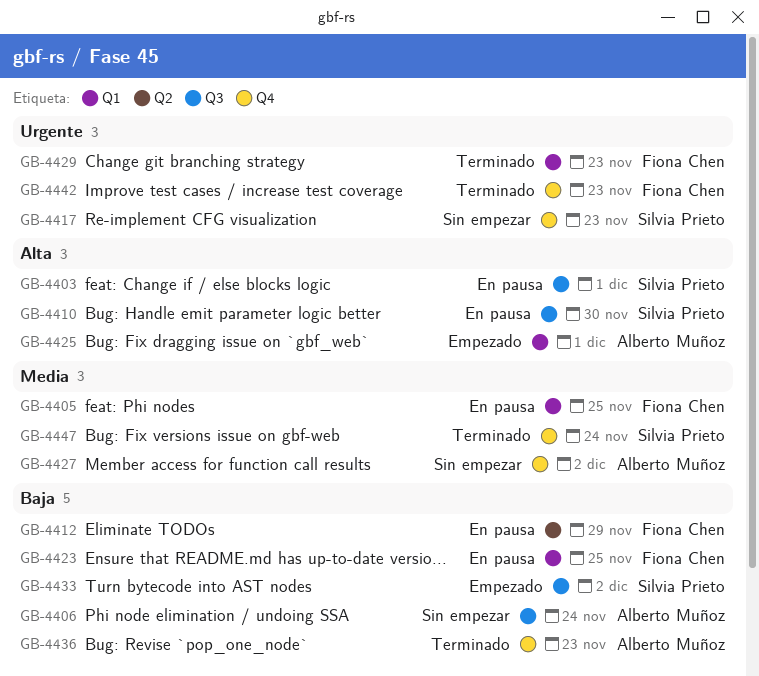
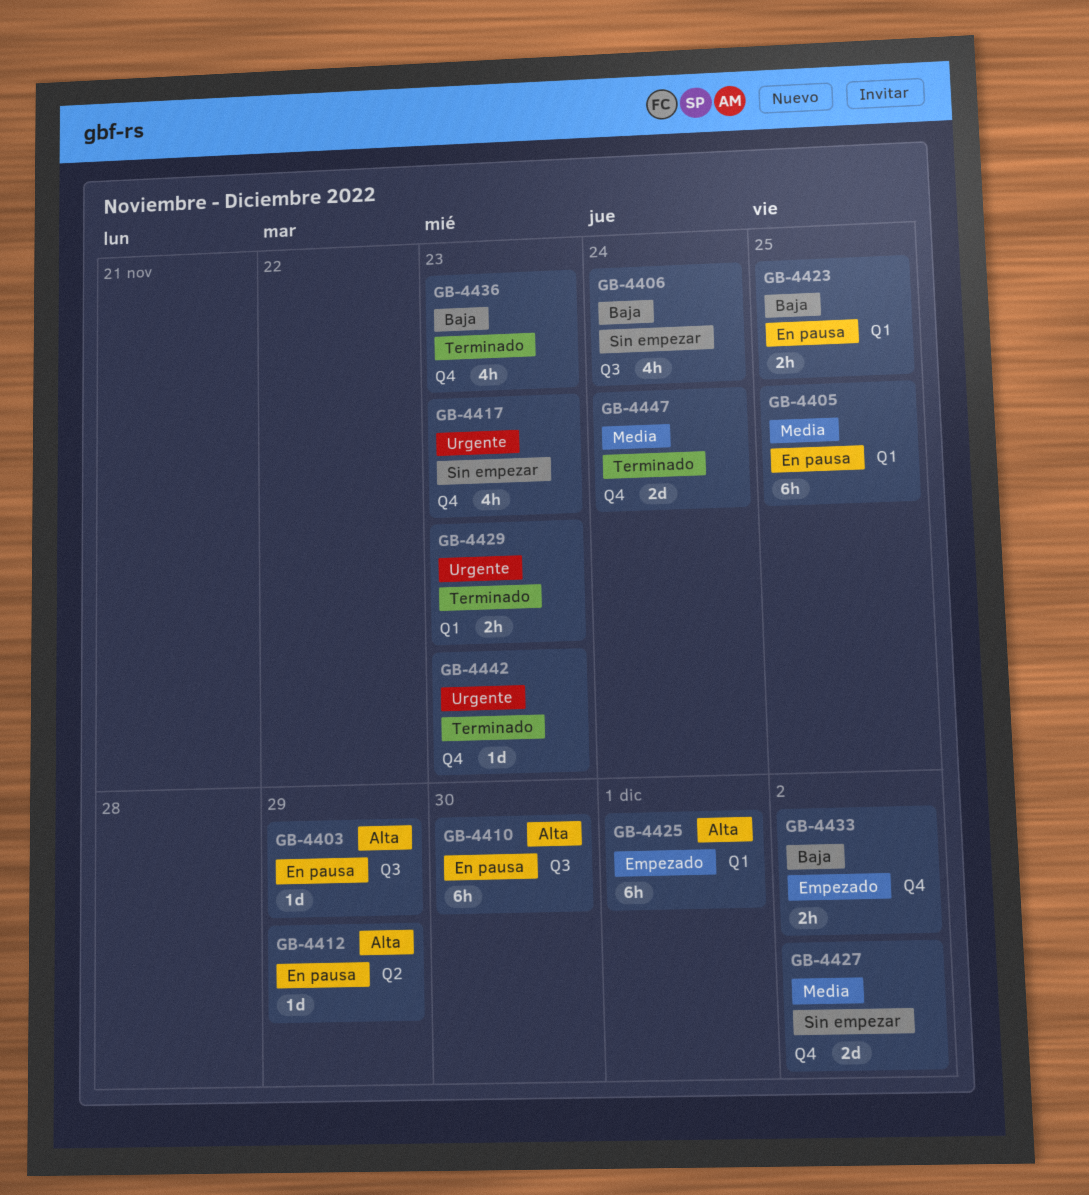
GB-4403, due: Dec 1 -> Nov 29
GB-4412, priority: Baja -> Alta
GB-4433, label: Q3 -> Q4

